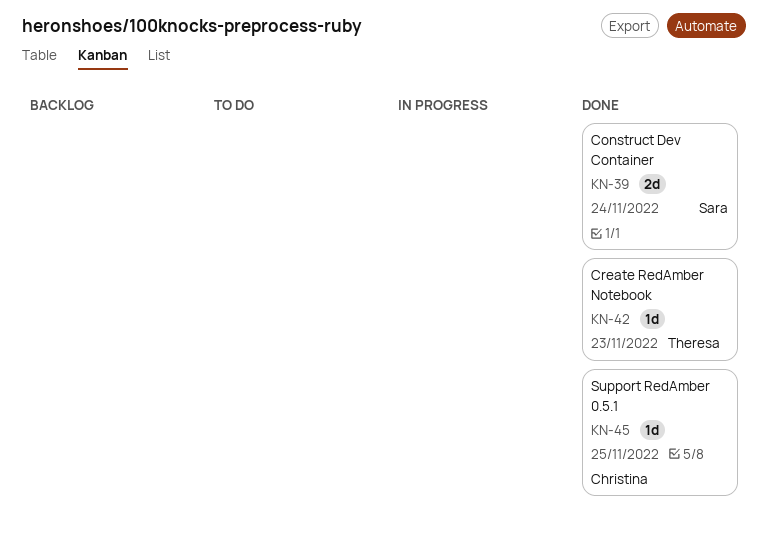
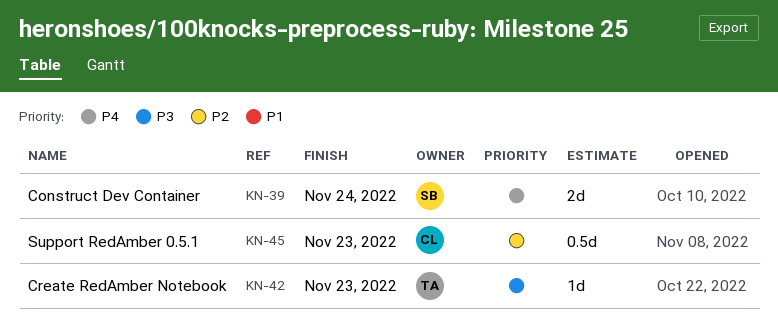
KN-45, estimate: 1d -> 0.5d
KN-45, due: Nov 25 -> Nov 23

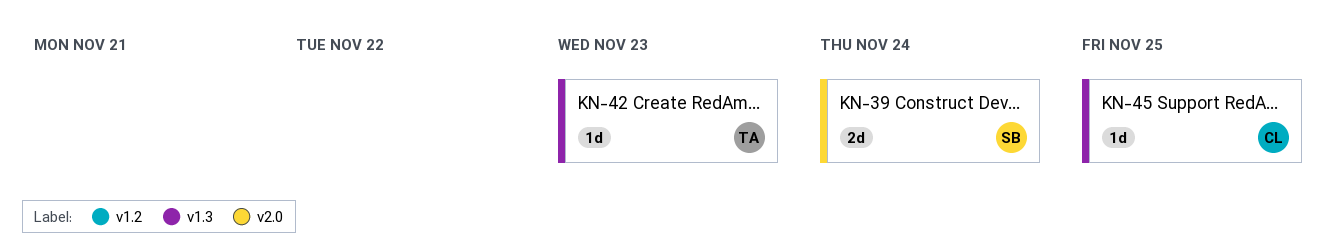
KN-45, estimate: 0.5d -> 1d
KN-45, due: Nov 23 -> Nov 25

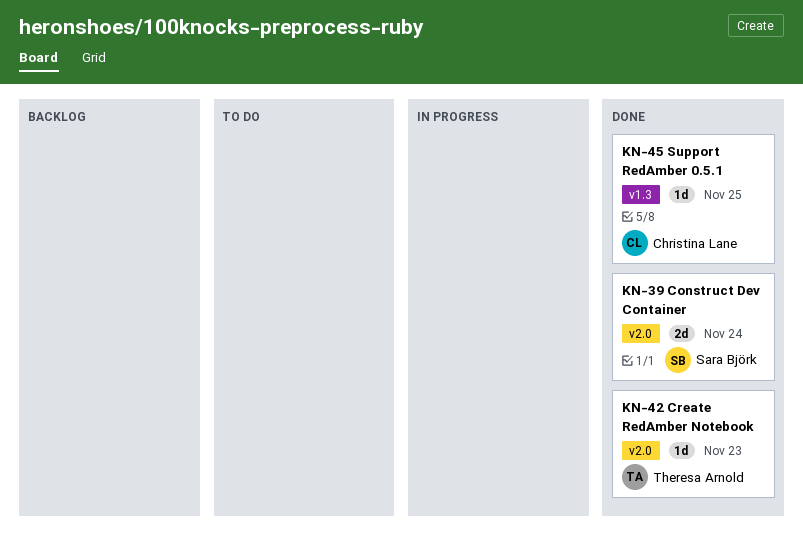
KN-42, label: v1.3 -> v2.0

